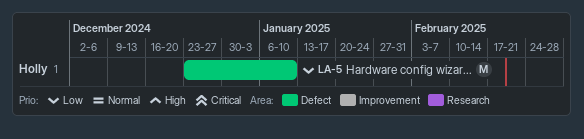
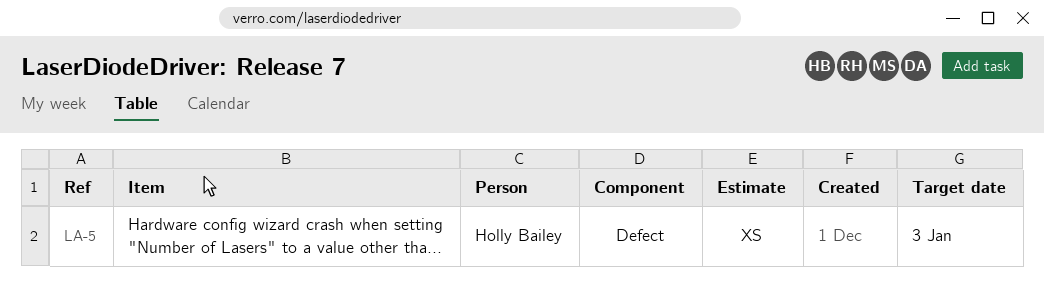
LA-5, estimate: M -> XS
LA-5, due: Jan 10 -> Jan 3

